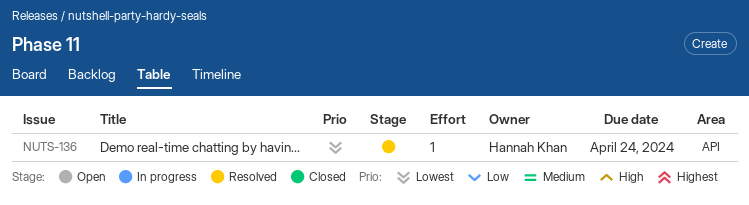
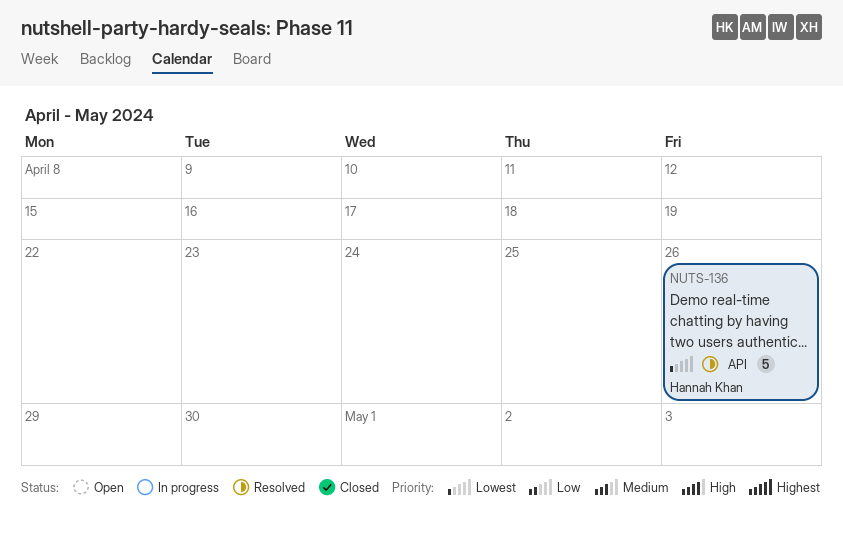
NUTS-136, estimate: 1 -> 5
NUTS-136, due: Apr 24 -> Apr 26

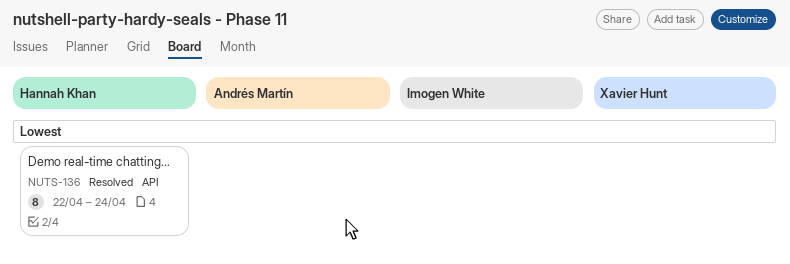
NUTS-136, estimate: 5 -> 8
NUTS-136, due: Apr 26 -> Apr 24

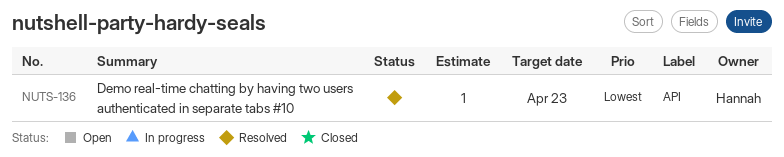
NUTS-136, estimate: 8 -> 1
NUTS-136, due: Apr 24 -> Apr 23

